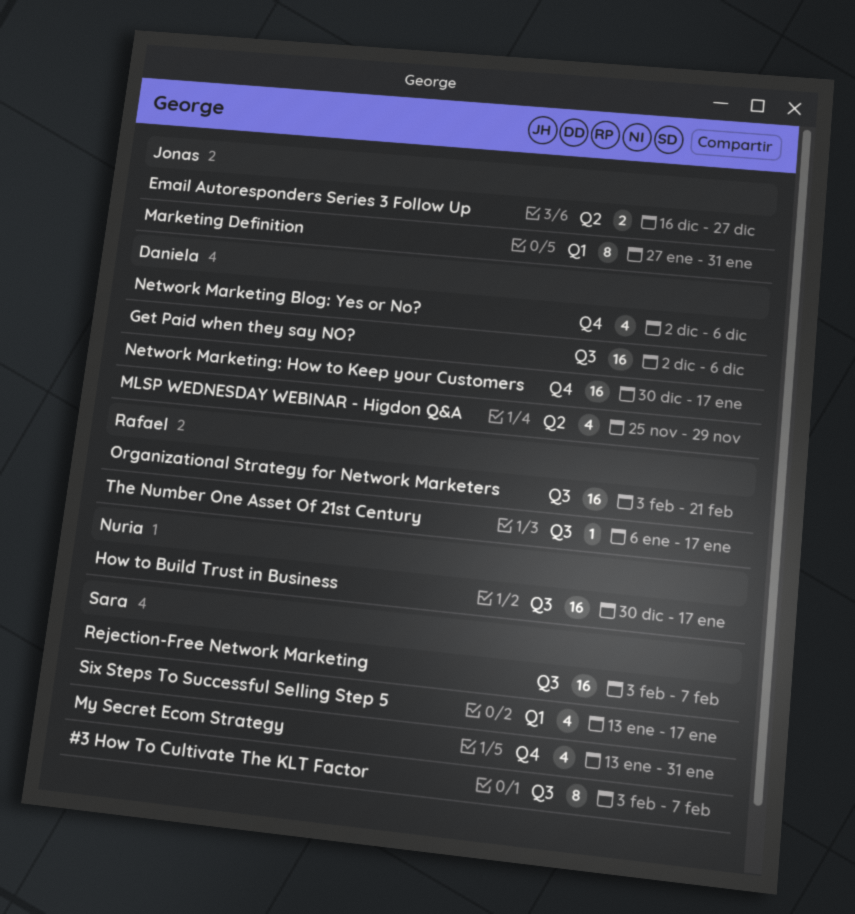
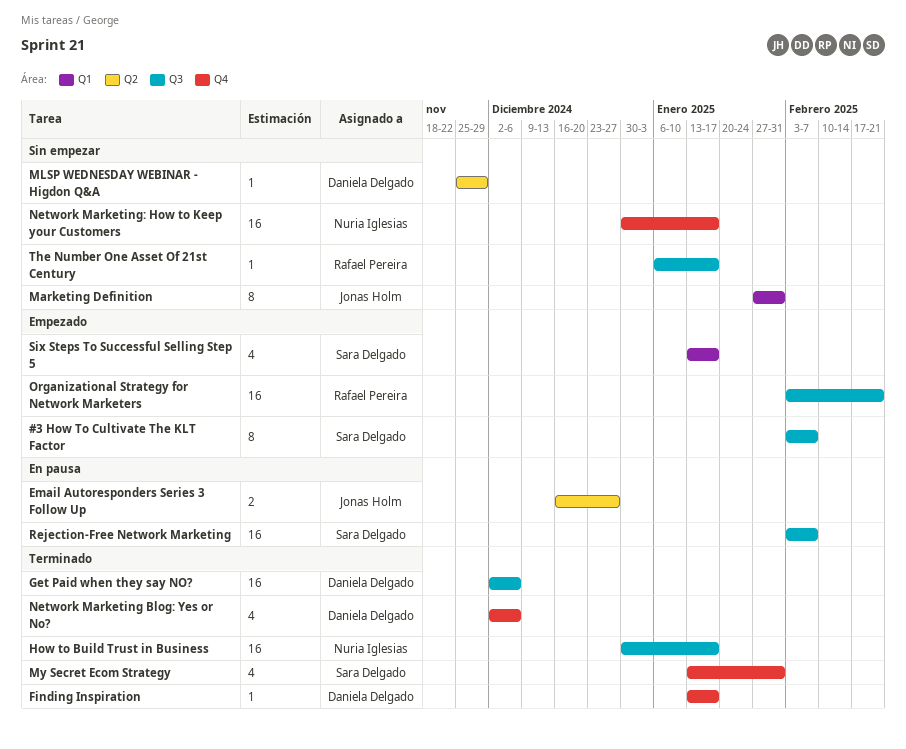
Finding Inspiration: none -> present
MLSP WEDNESDAY WEBINAR - Higdon Q&A, estimate: 4 -> 1
Network Marketing: How to Keep your Customers, owner: Daniela Delgado -> Nuria Iglesias

